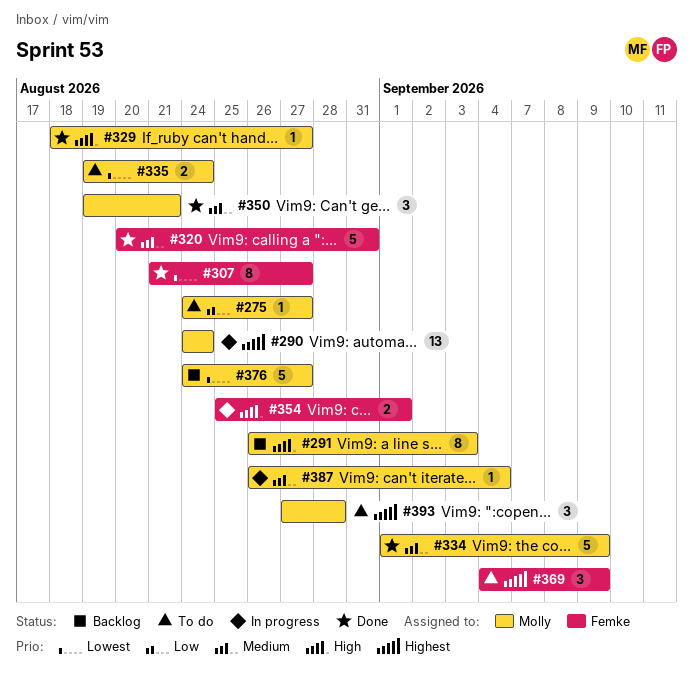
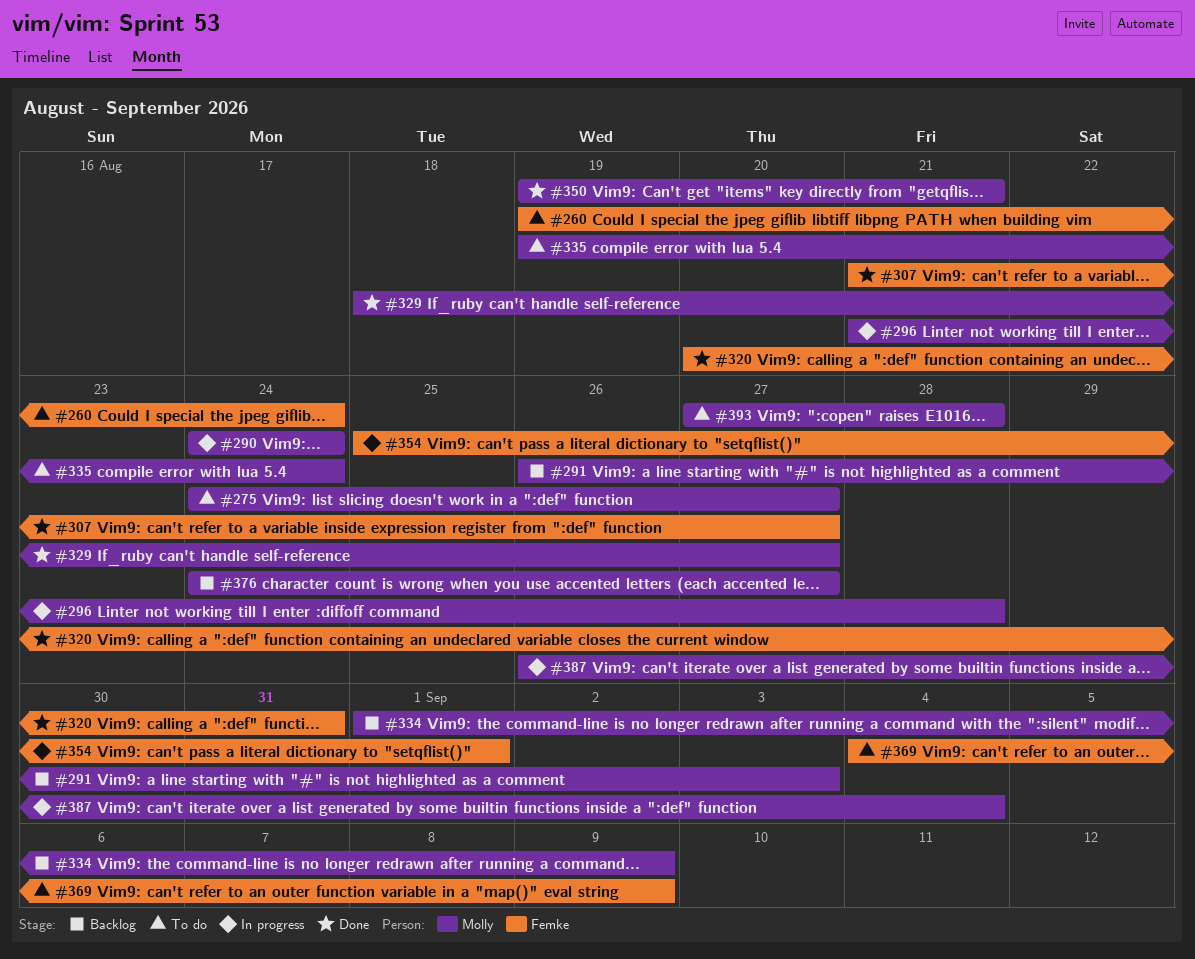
#260: none -> present
#296: none -> present
#334, status: Done -> Backlog

